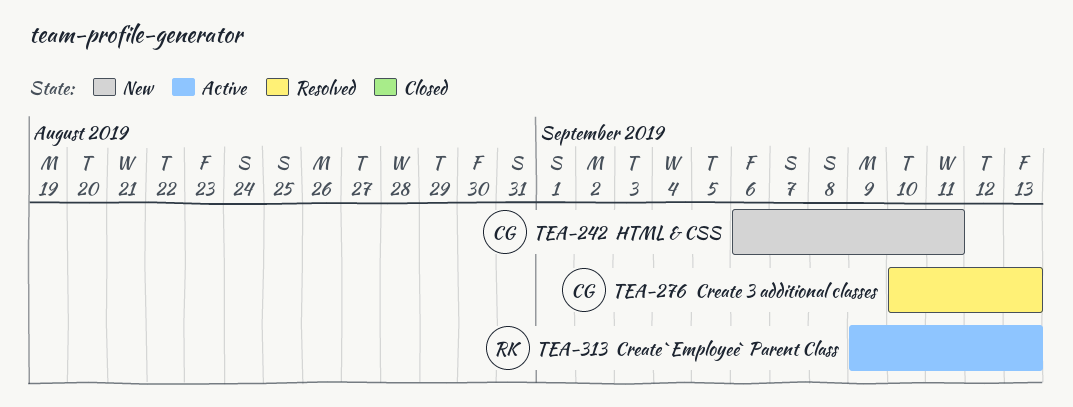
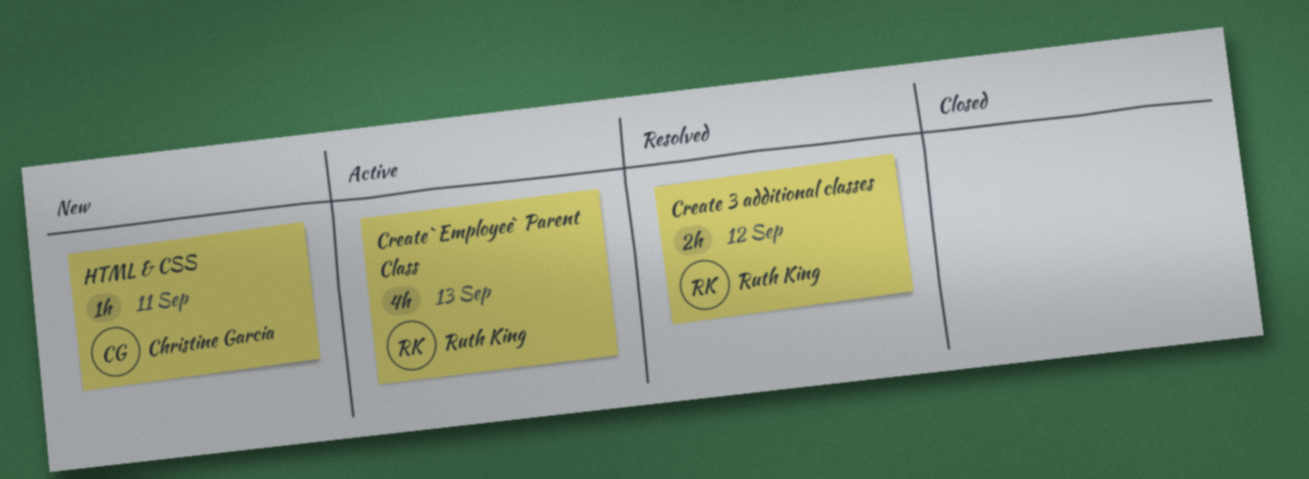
Create 3 additional classes, owner: Christine Garcia -> Ruth King
Create 3 additional classes, due: Sep 13 -> Sep 12

